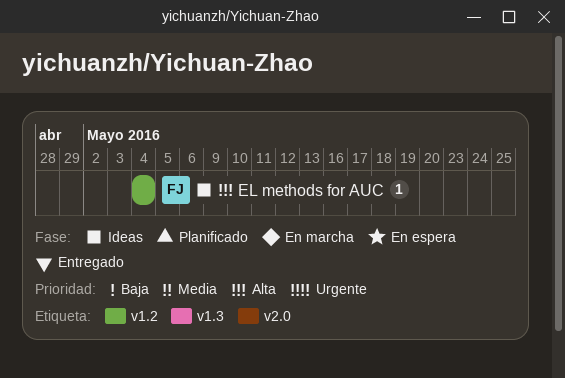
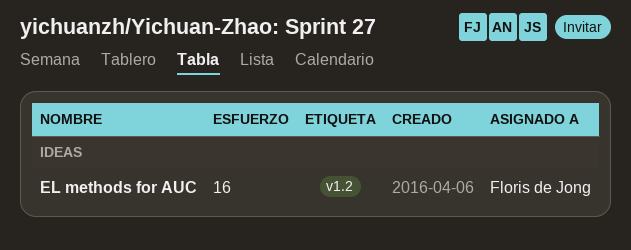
EL methods for AUC, estimate: 1 -> 16

